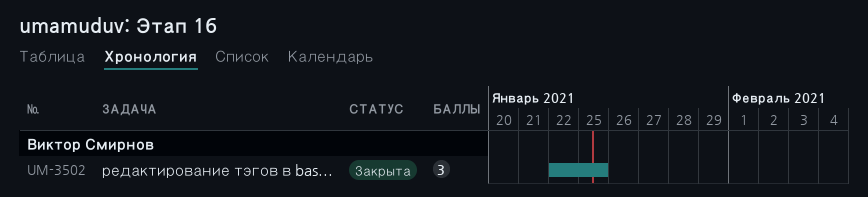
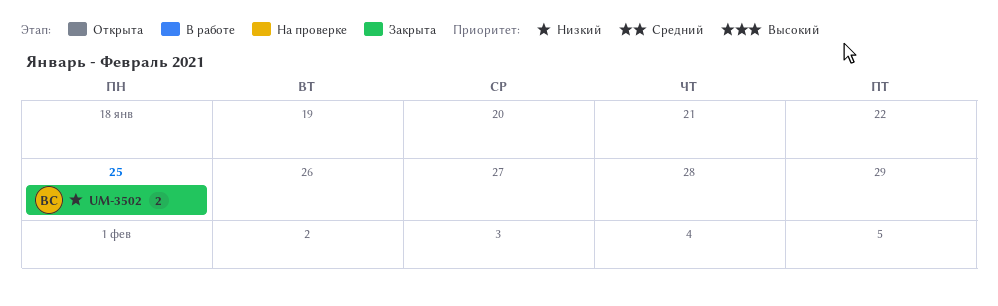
UM-3502, estimate: 3 -> 2
UM-3502, start: Jan 22 -> Jan 25

